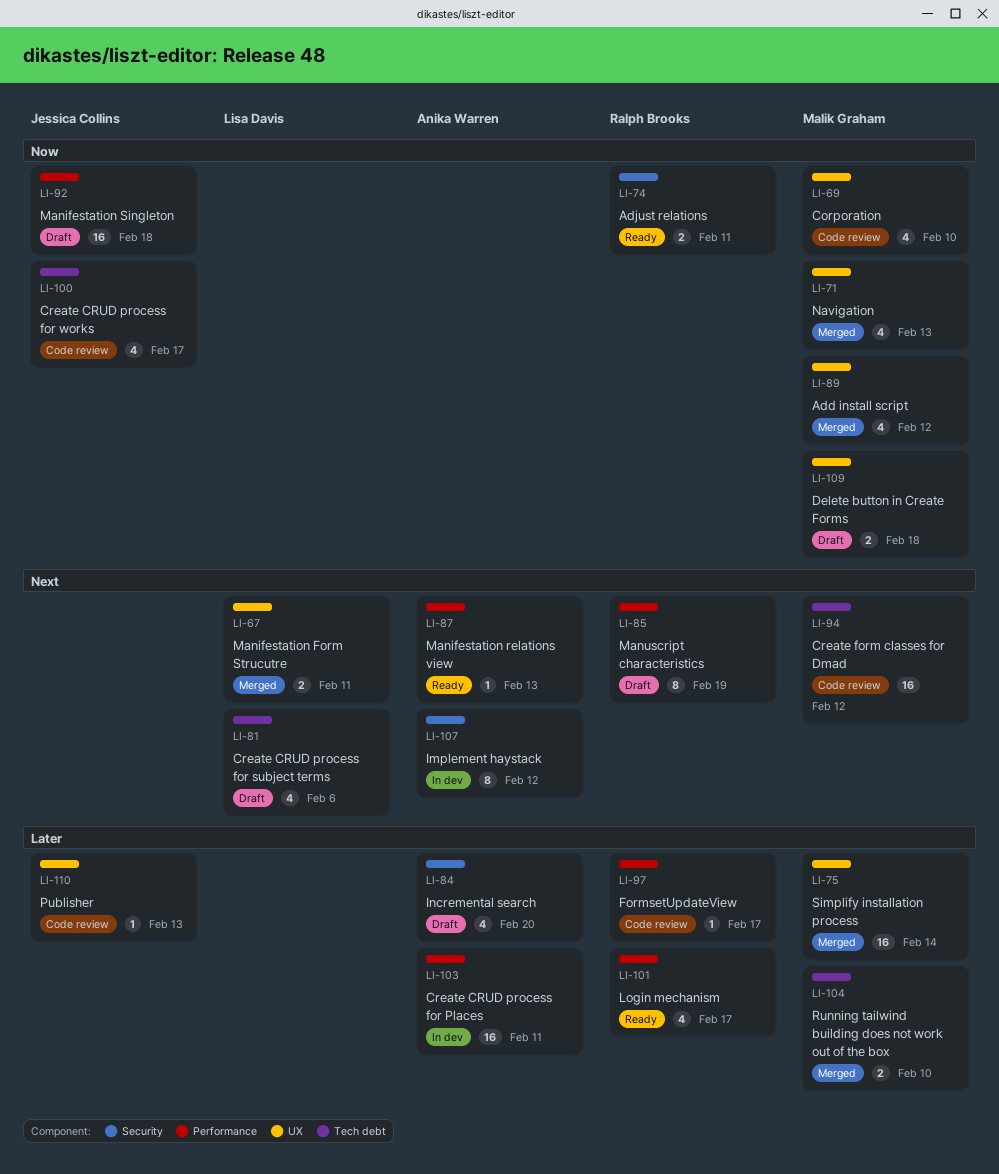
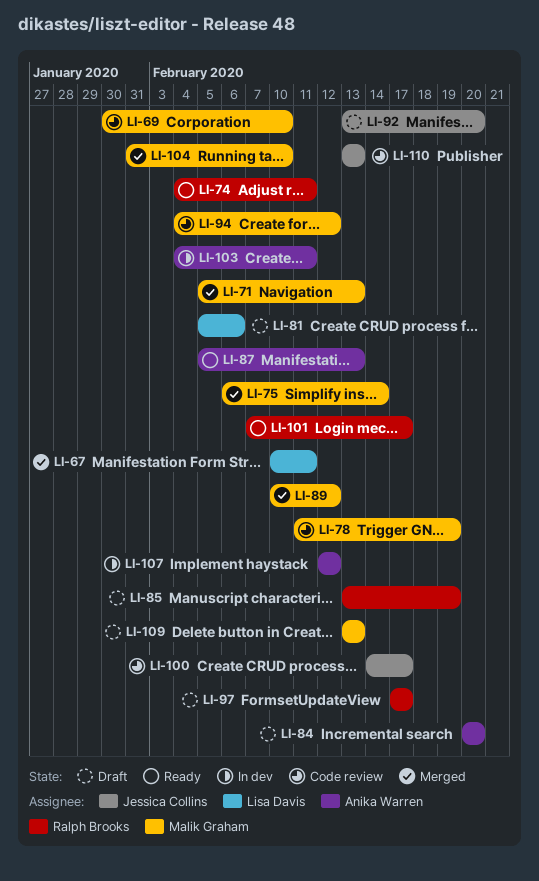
LI-78: none -> present
LI-92, due: Feb 18 -> Feb 20
LI-97, status: Code review -> Draft
LI-109, due: Feb 18 -> Feb 13

